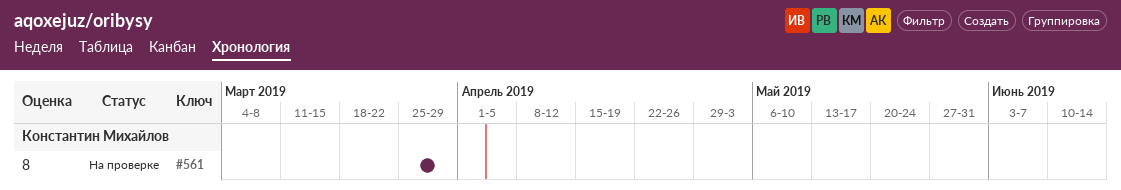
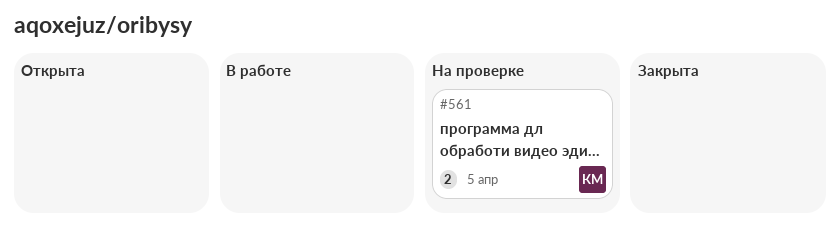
#561, estimate: 8 -> 2
#561, due: Mar 29 -> Apr 5

